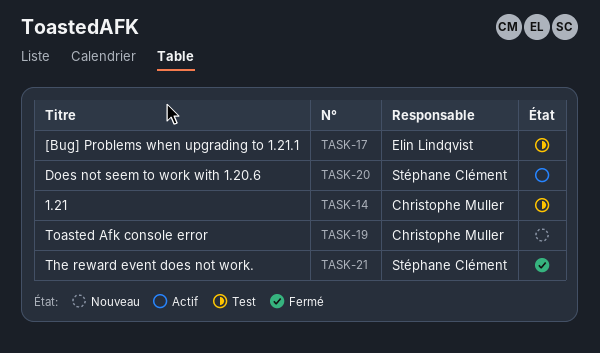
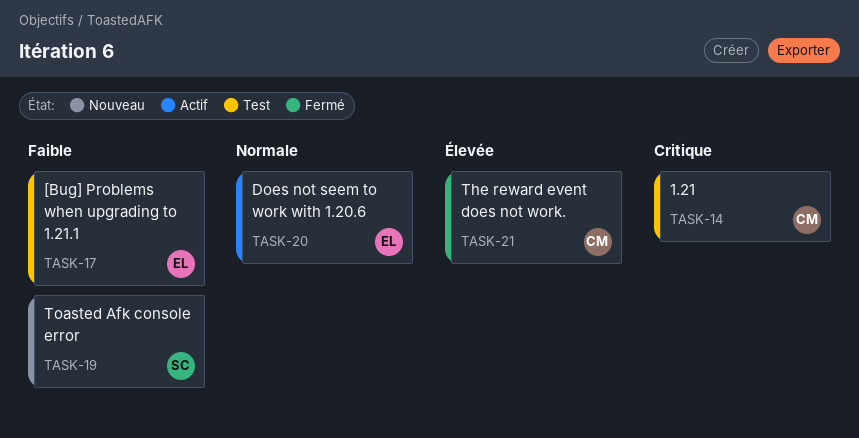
TASK-19, owner: Christophe Muller -> Stéphane Clément
TASK-20, owner: Stéphane Clément -> Elin Lindqvist
TASK-21, owner: Stéphane Clément -> Christophe Muller

